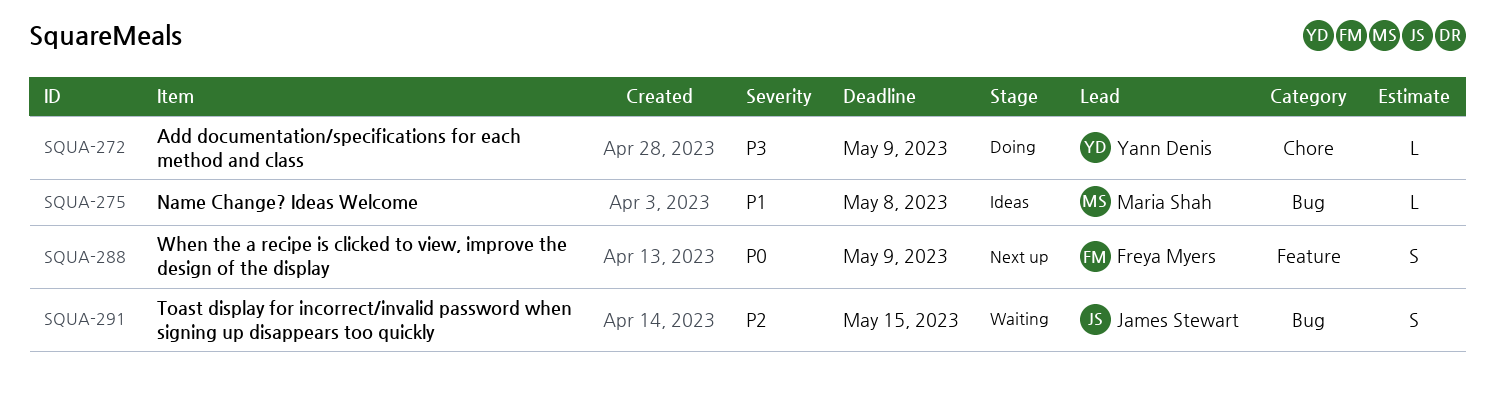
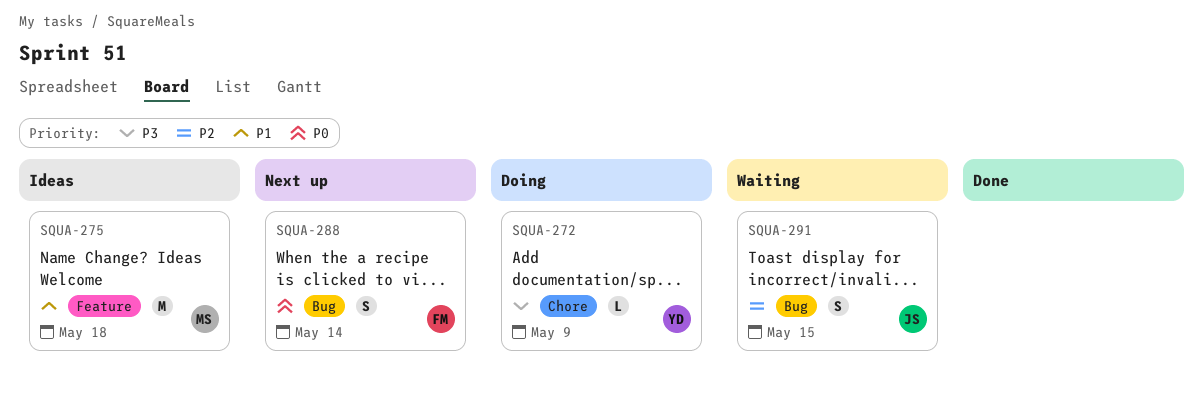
SQUA-275, label: Bug -> Feature
SQUA-275, estimate: L -> M
SQUA-275, due: May 8 -> May 18
SQUA-288, label: Feature -> Bug
SQUA-288, due: May 9 -> May 14

